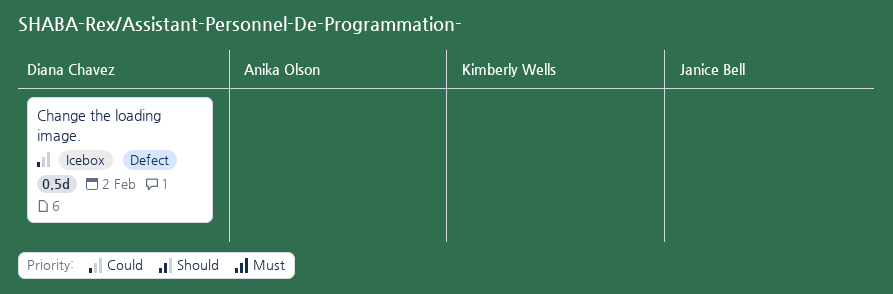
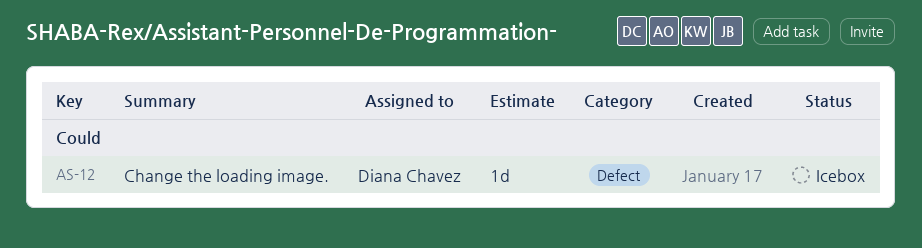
Change the loading image., estimate: 0.5d -> 1d

